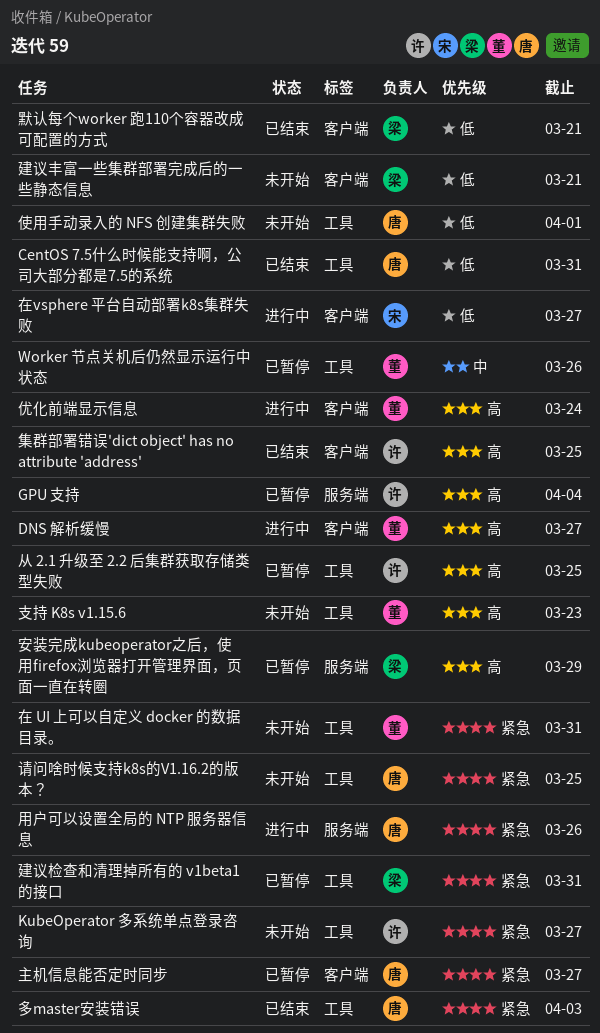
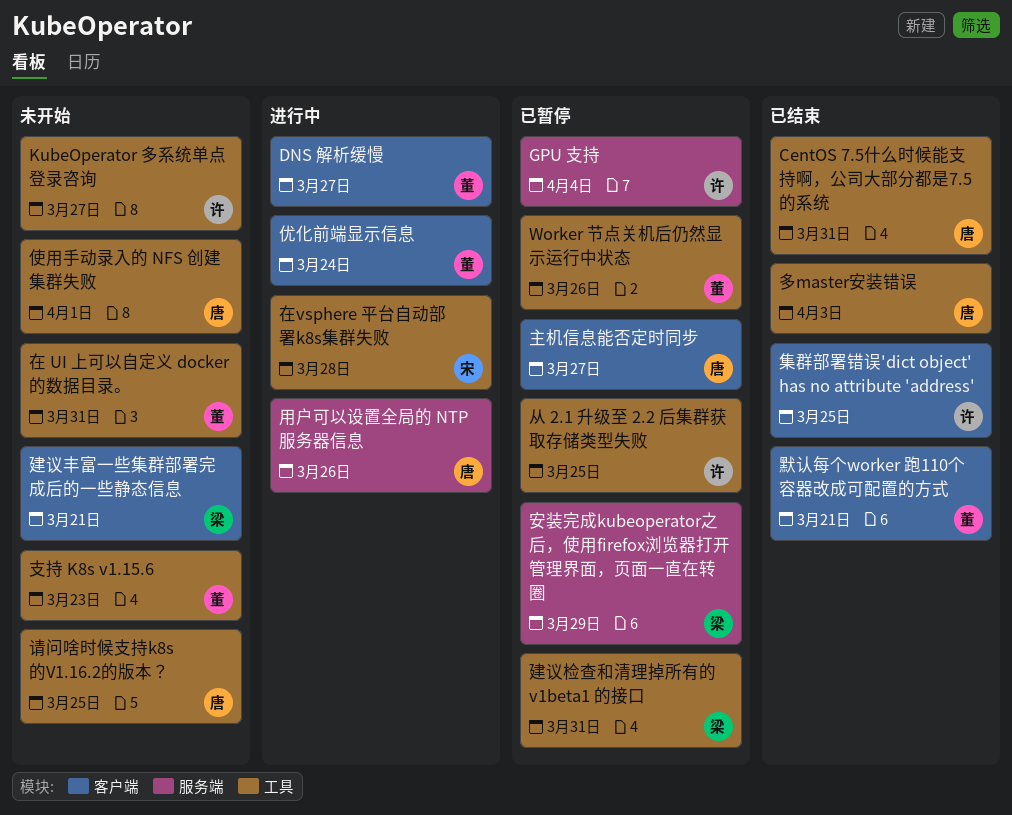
在vsphere 平台自动部署k8s集群失败, label: 客户端 -> 工具
在vsphere 平台自动部署k8s集群失败, due: Mar 27 -> Mar 28
默认每个worker 跑110个容器改成可配置的方式, owner: 梁 -> 董

